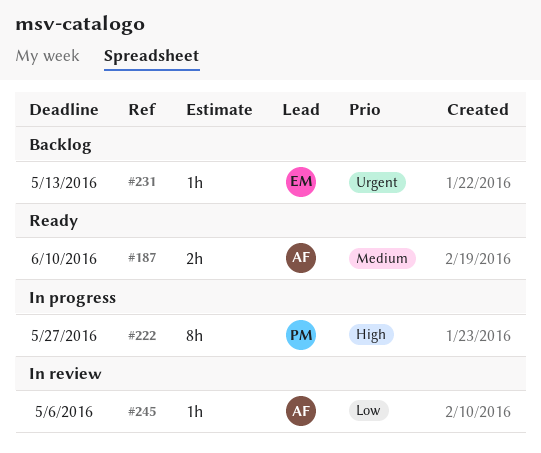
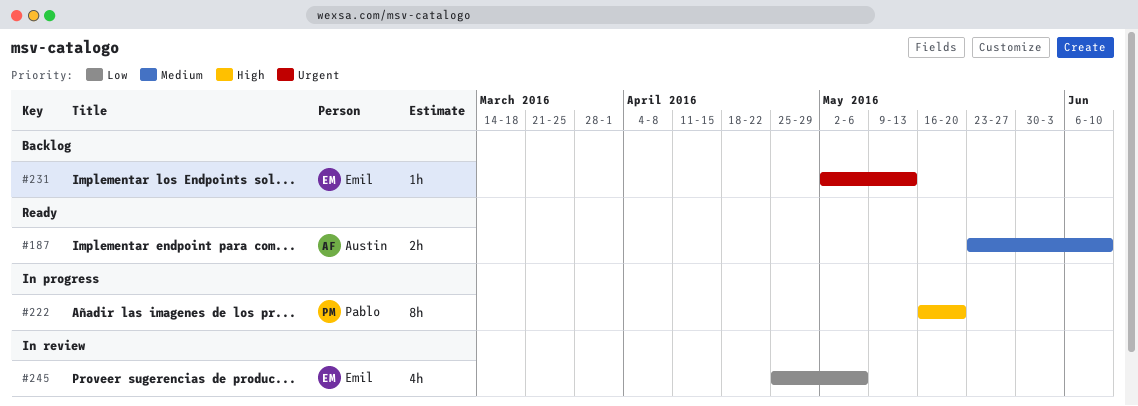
#222, due: May 27 -> May 20
#245, owner: Austin -> Emil
#245, estimate: 1h -> 4h

